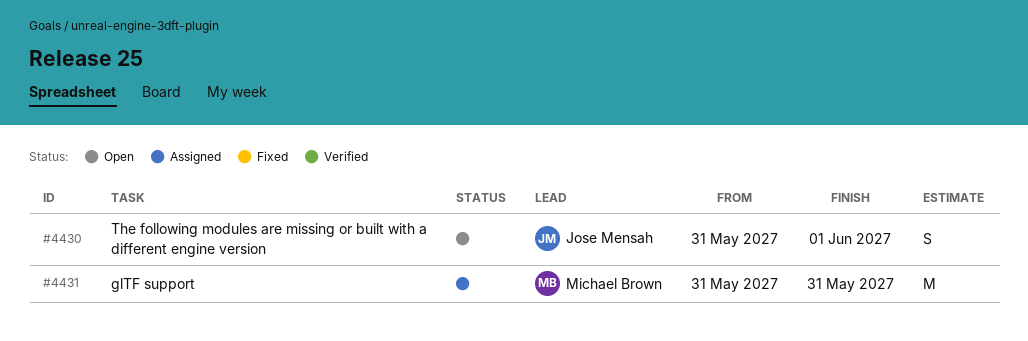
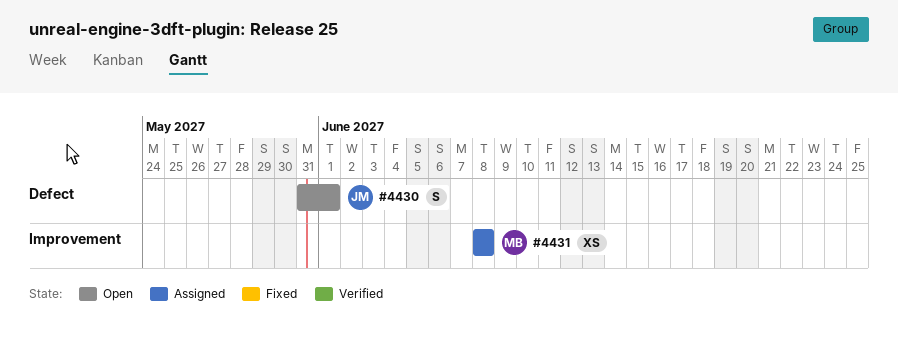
#4431, estimate: M -> XS
#4431, start: May 31 -> Jun 8
#4431, due: May 31 -> Jun 8

